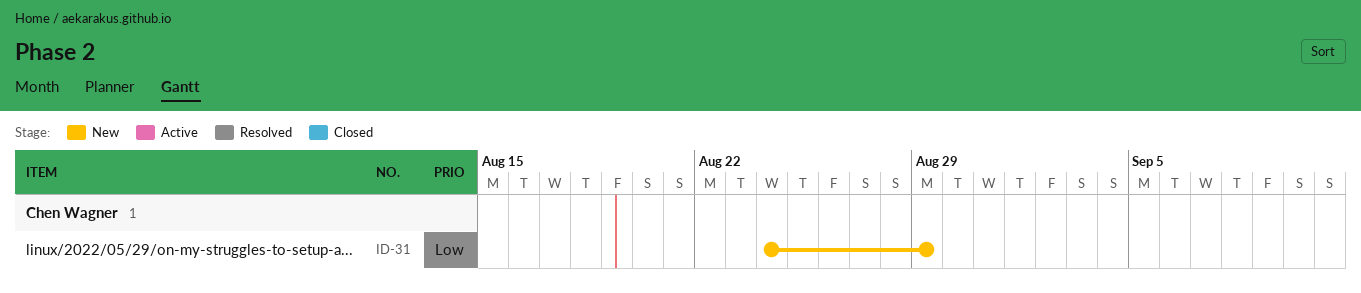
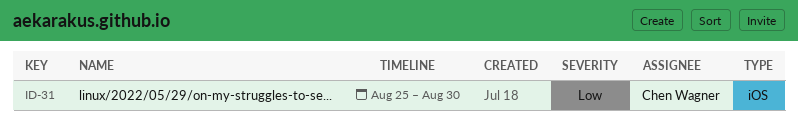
ID-31, start: Aug 24 -> Aug 25
ID-31, due: Aug 29 -> Aug 30

